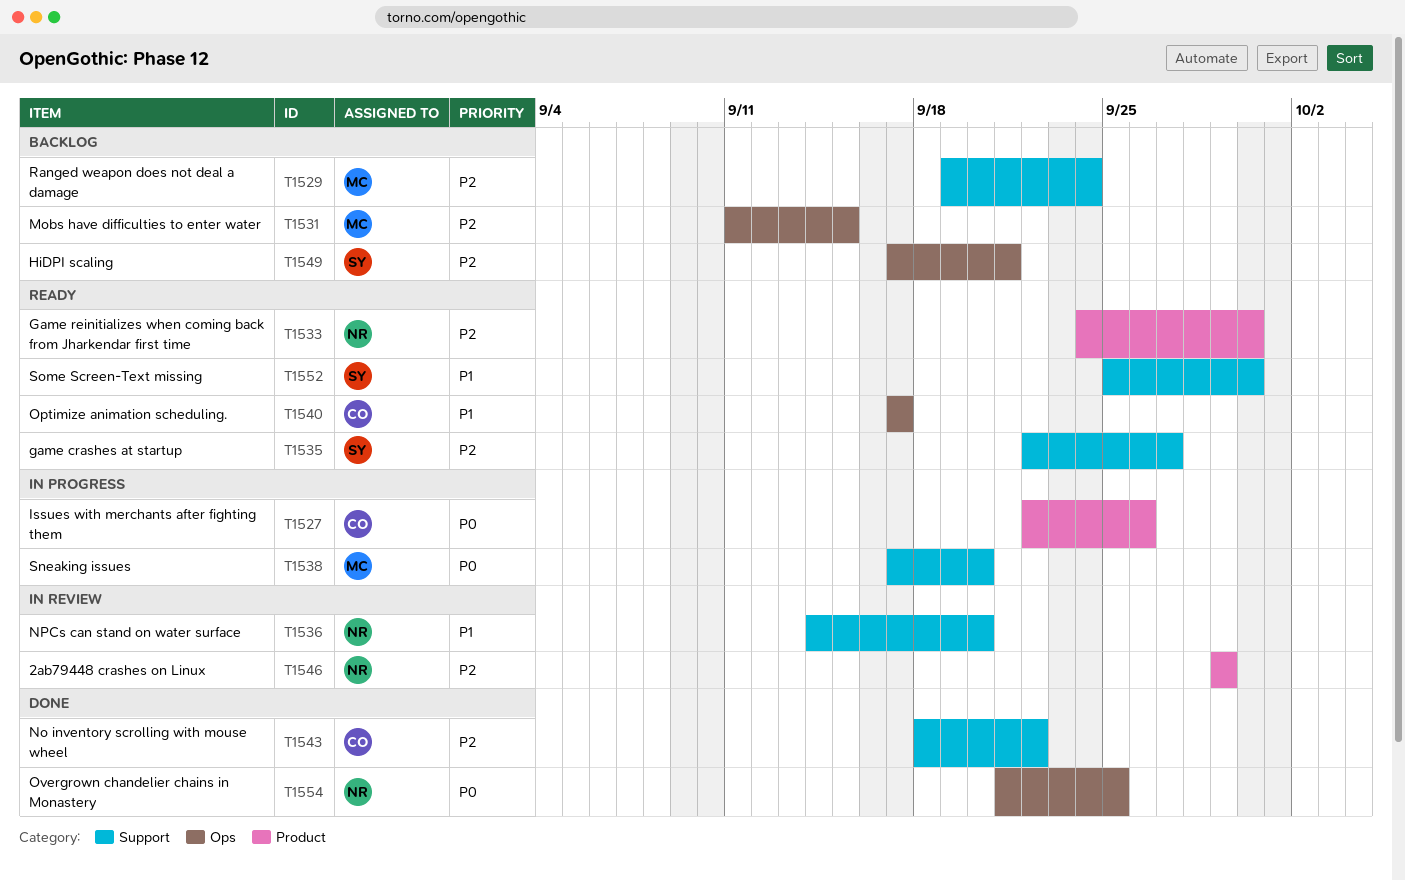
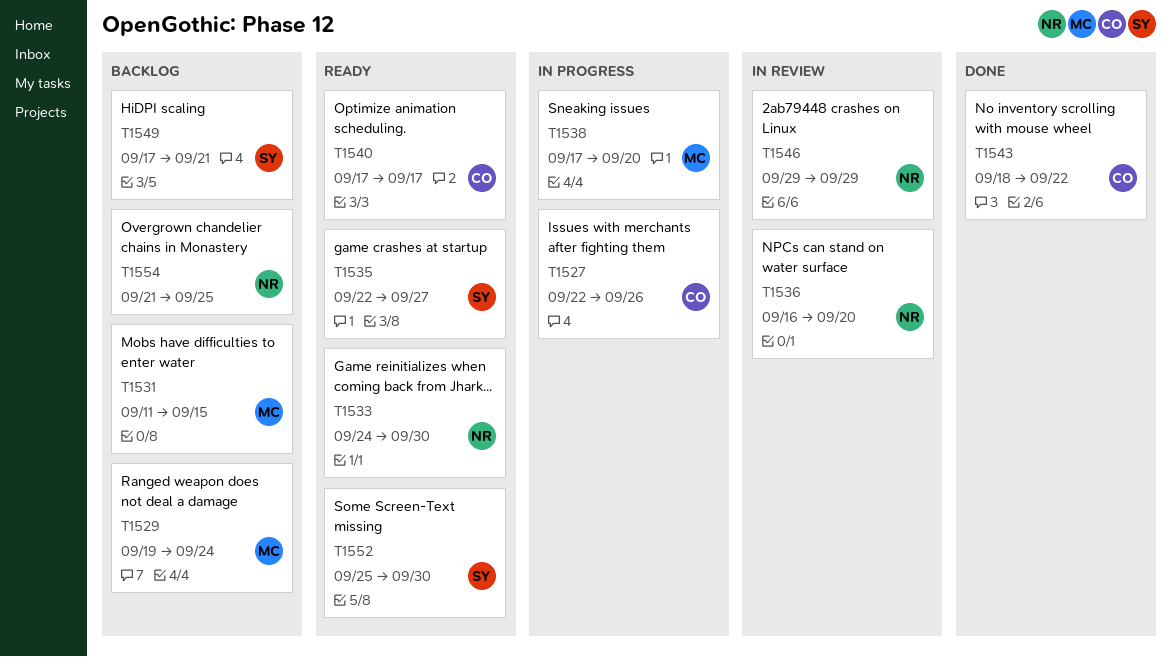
T1536, start: Sep 14 -> Sep 16
T1554, status: Done -> Backlog

